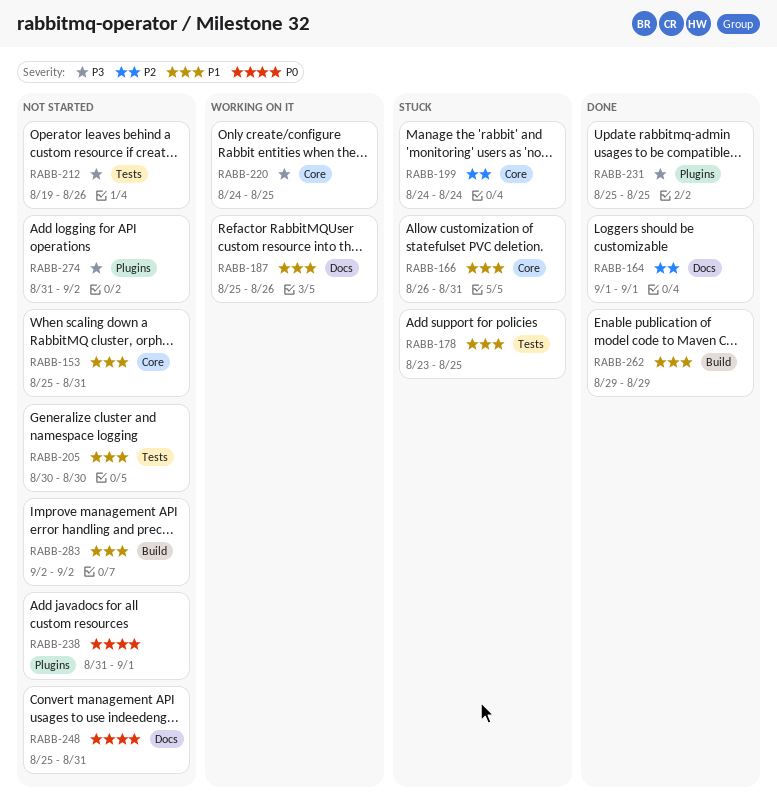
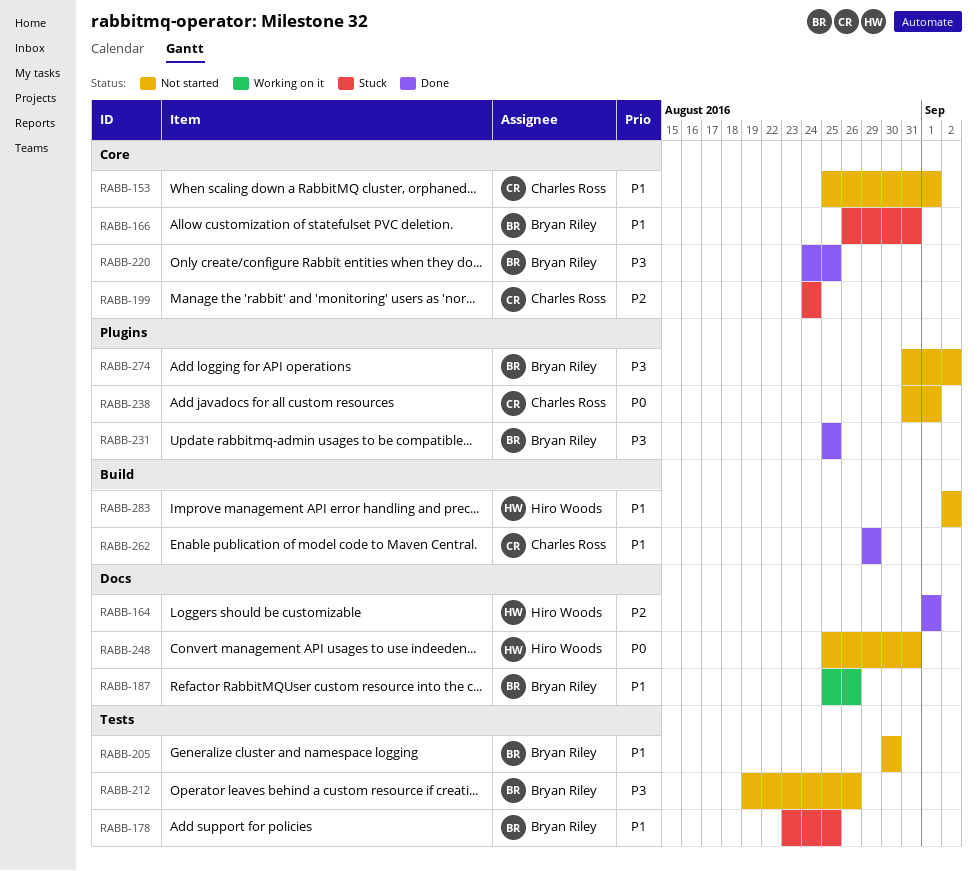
RABB-153, due: Aug 31 -> Sep 1
RABB-220, status: Working on it -> Done

